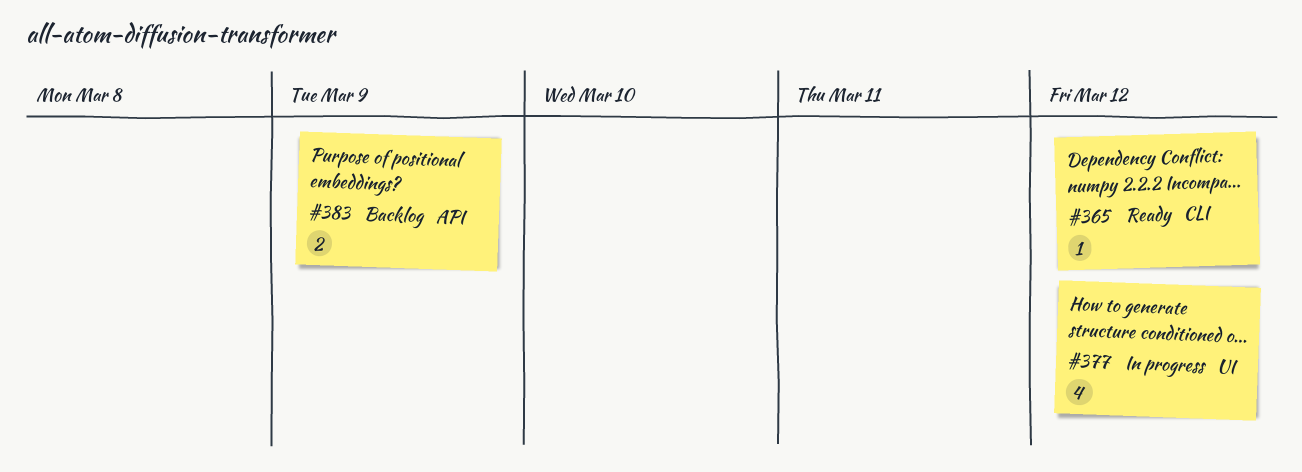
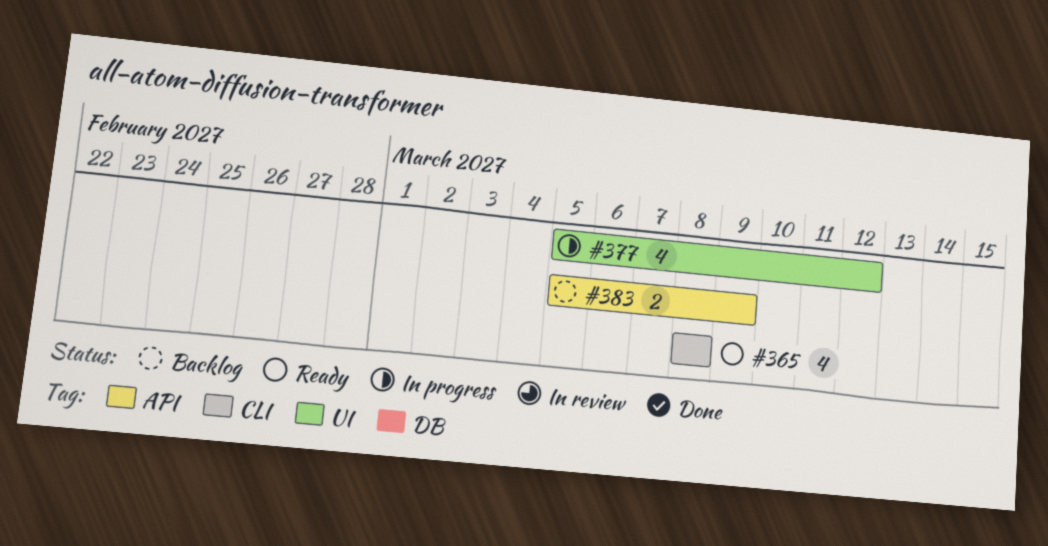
#365, estimate: 1 -> 4
#365, due: Mar 12 -> Mar 8

